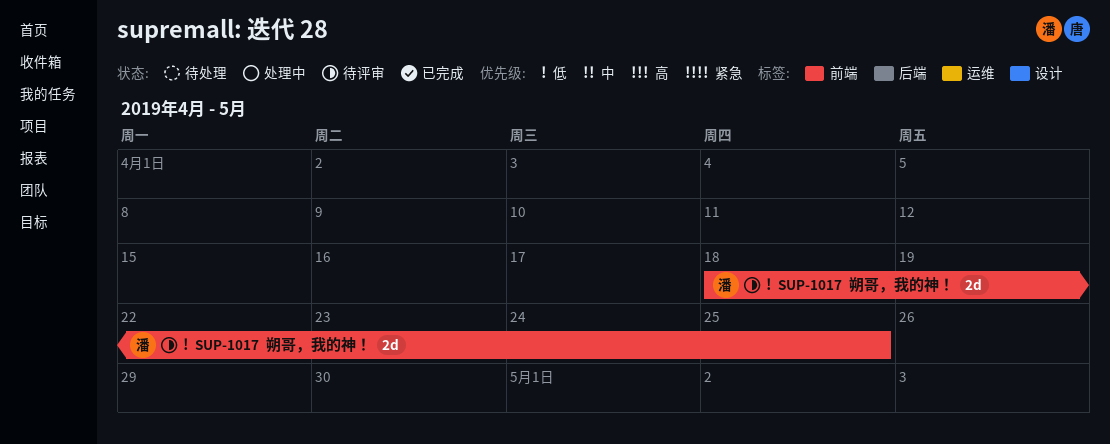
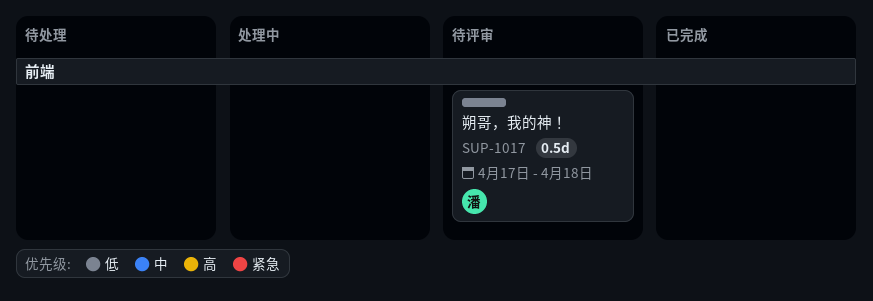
SUP-1017, estimate: 2d -> 0.5d
SUP-1017, start: Apr 18 -> Apr 17
SUP-1017, due: Apr 25 -> Apr 18

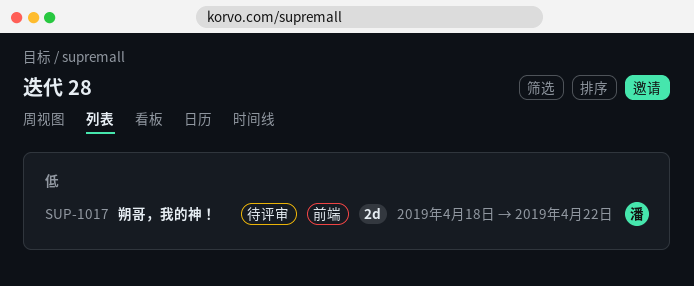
SUP-1017, estimate: 0.5d -> 2d
SUP-1017, start: Apr 17 -> Apr 18
SUP-1017, due: Apr 18 -> Apr 22

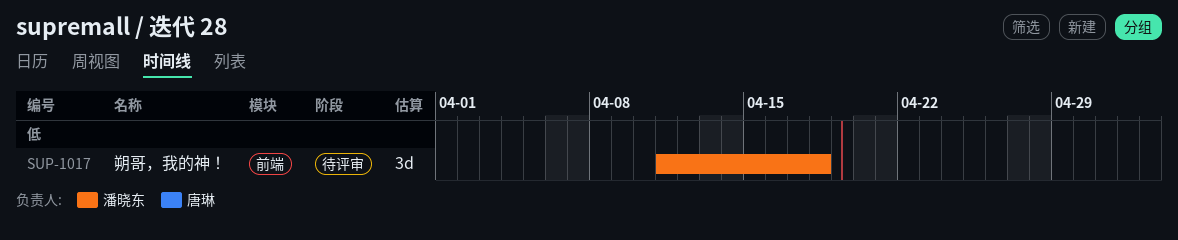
SUP-1017, estimate: 2d -> 3d
SUP-1017, start: Apr 18 -> Apr 11
SUP-1017, due: Apr 22 -> Apr 18

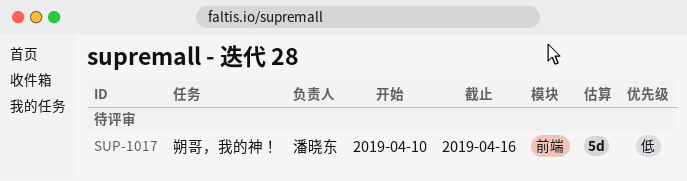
SUP-1017, estimate: 3d -> 5d
SUP-1017, start: Apr 11 -> Apr 10
SUP-1017, due: Apr 18 -> Apr 16

